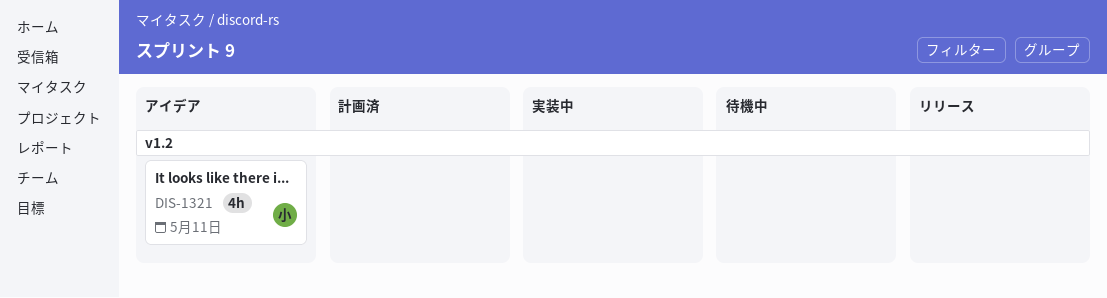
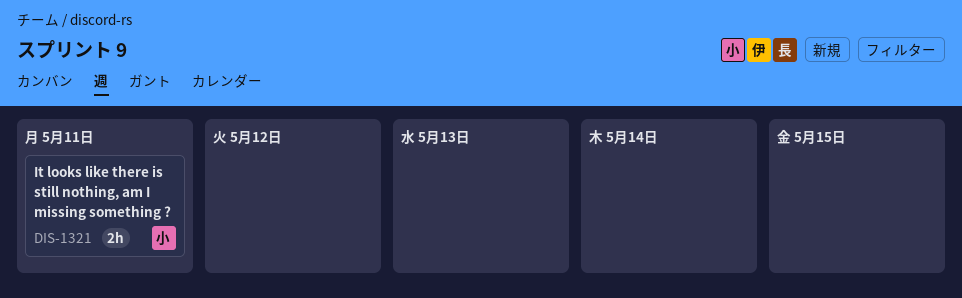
DIS-1321, estimate: 4h -> 2h

